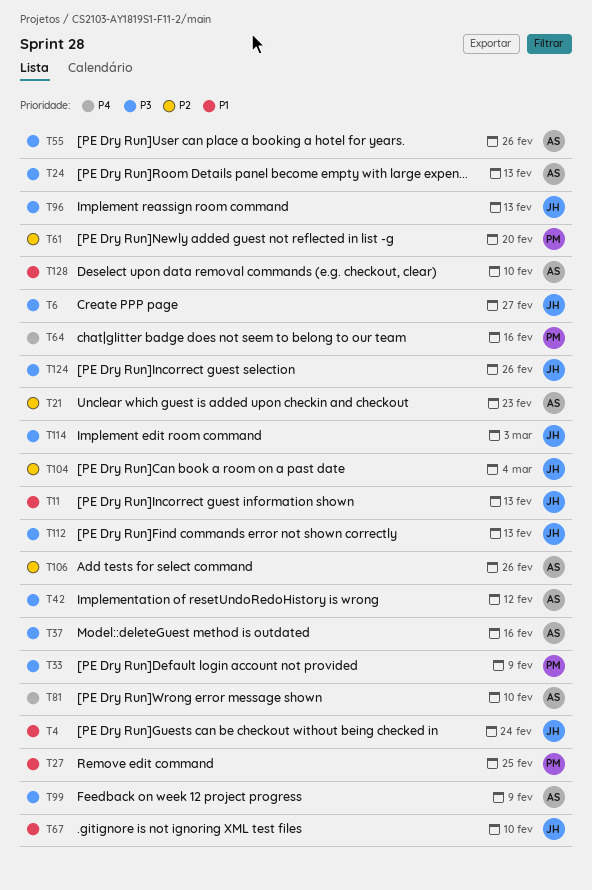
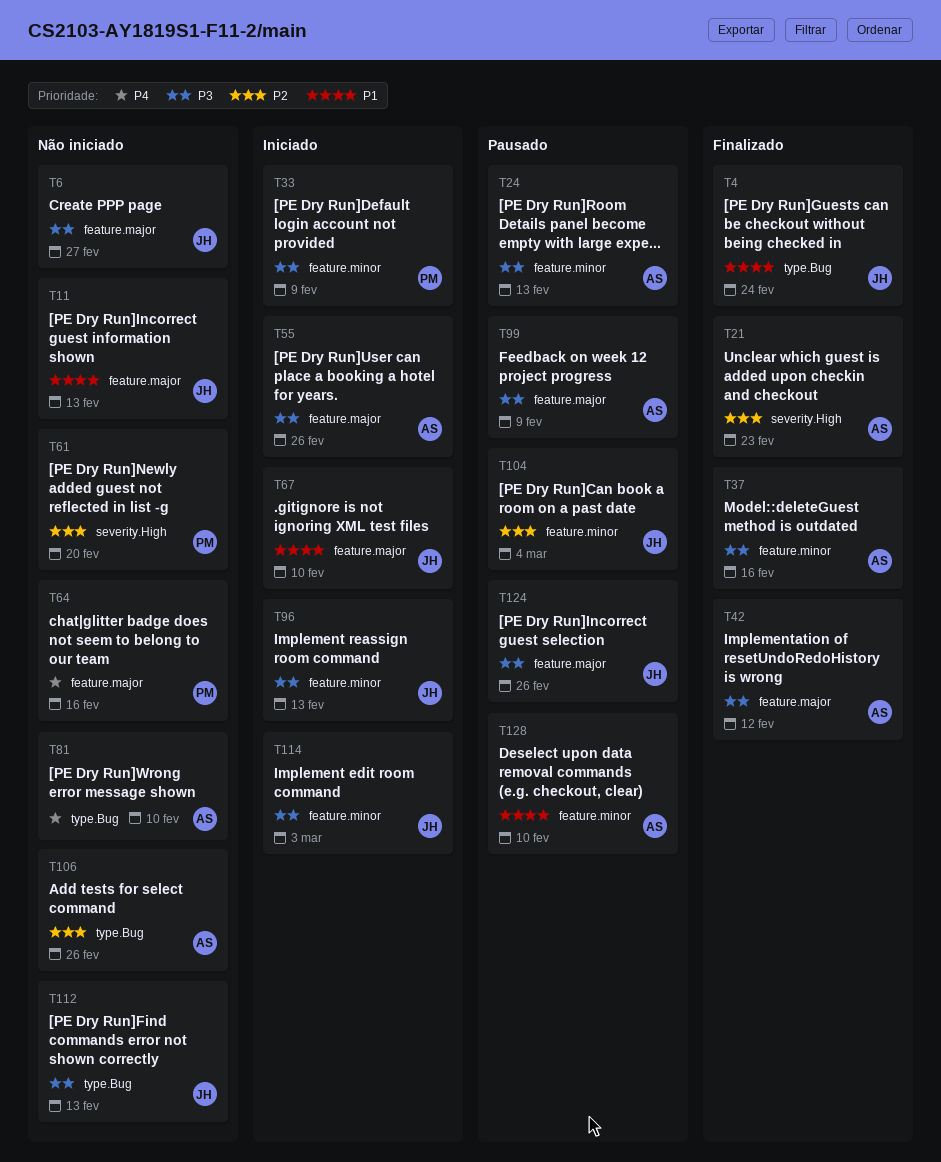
T27: present -> none

